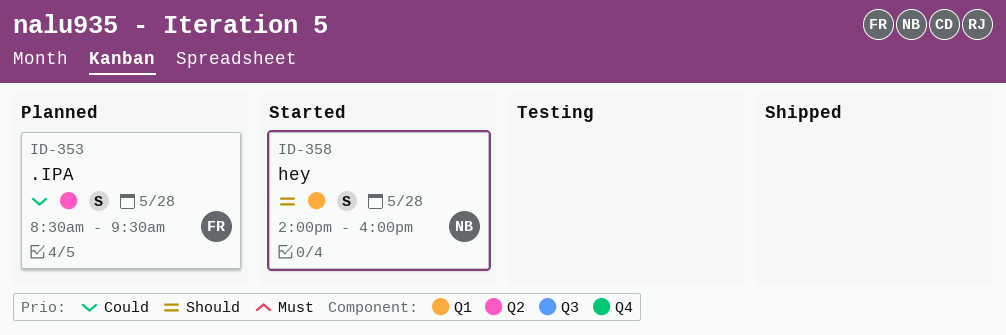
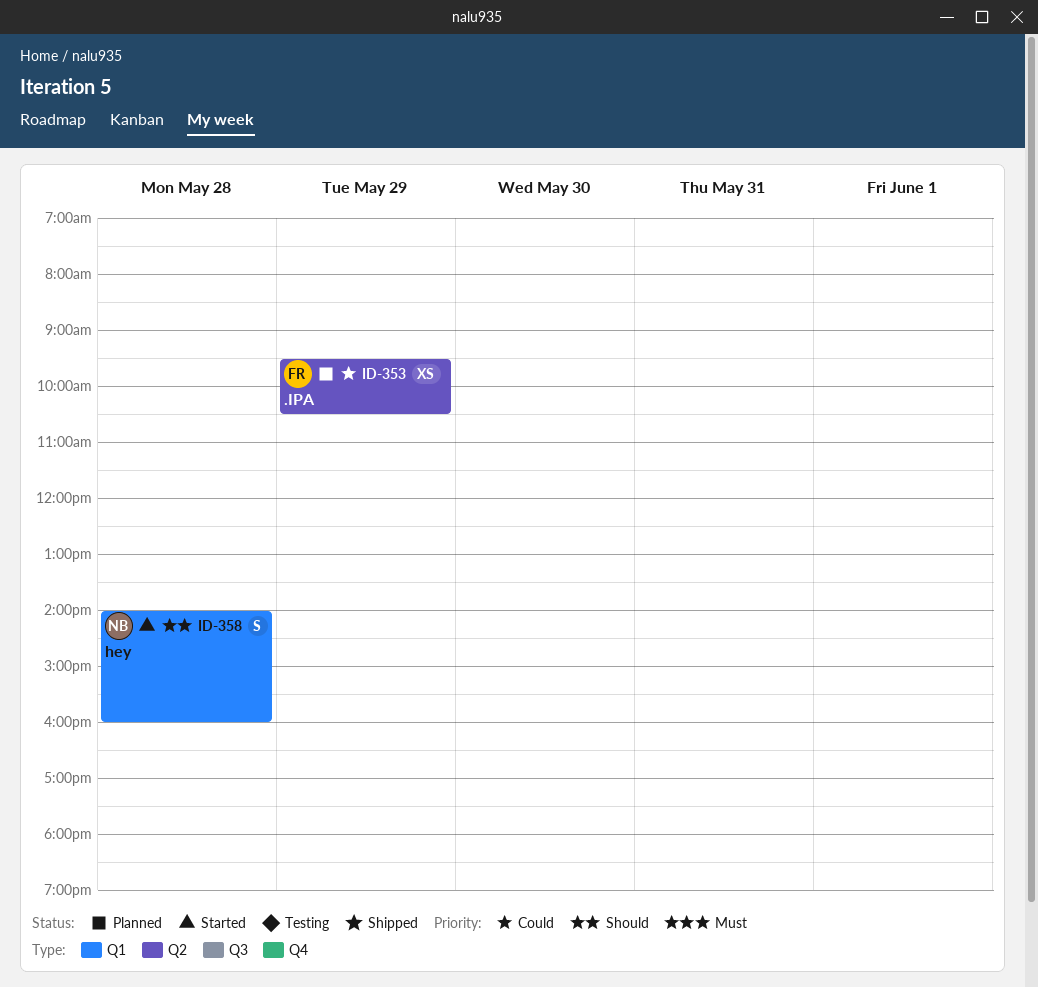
ID-353, estimate: S -> XS
ID-353, day: May 28 -> May 29
ID-353, begins: 08:30 -> 09:30
ID-353, ends: 09:30 -> 10:30

